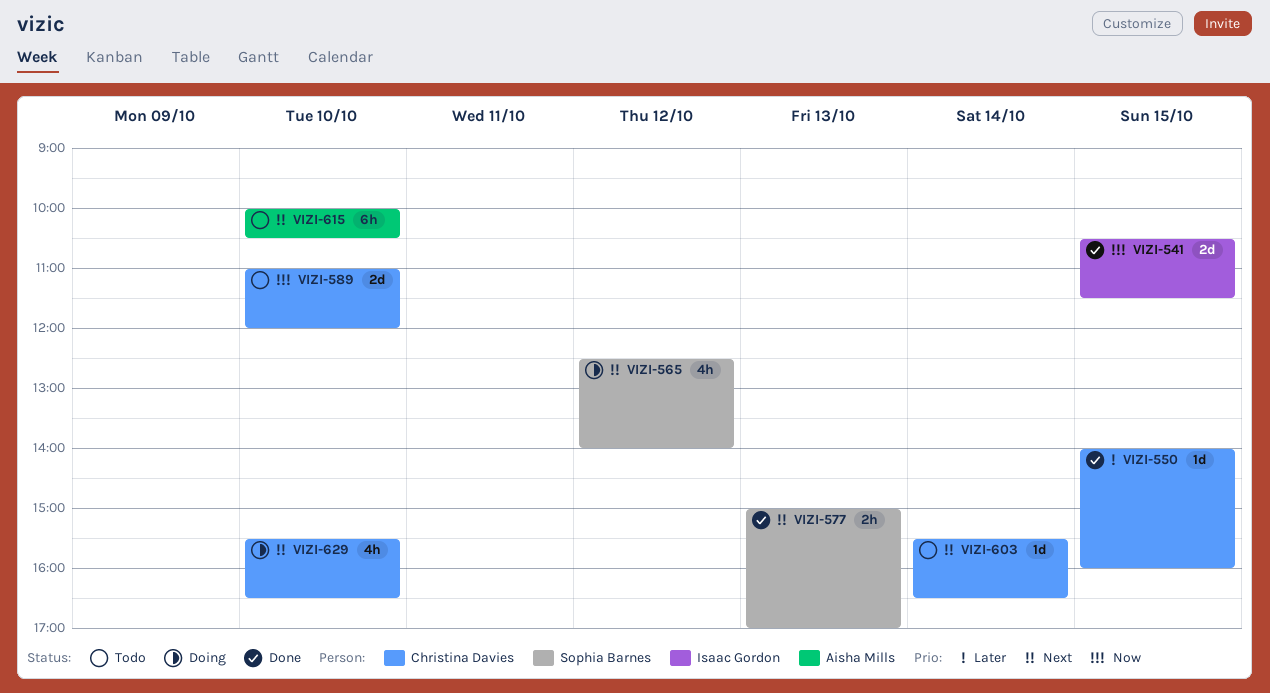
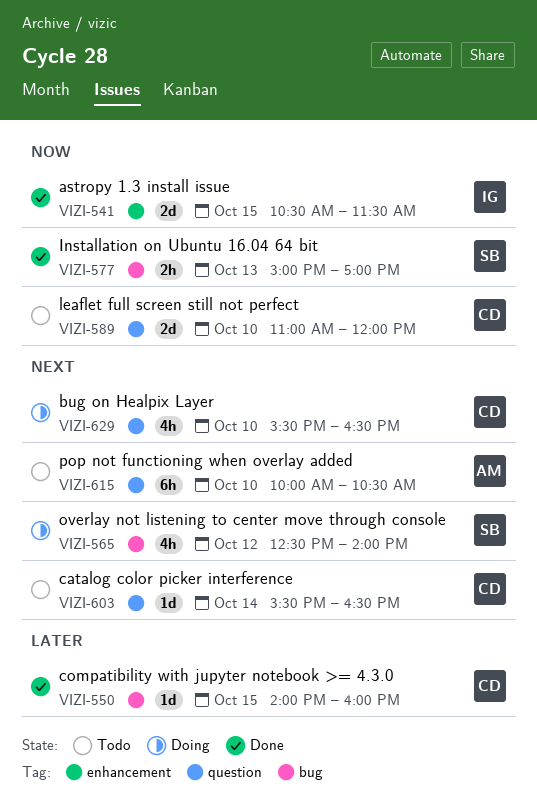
VIZI-577, priority: Next -> Now

